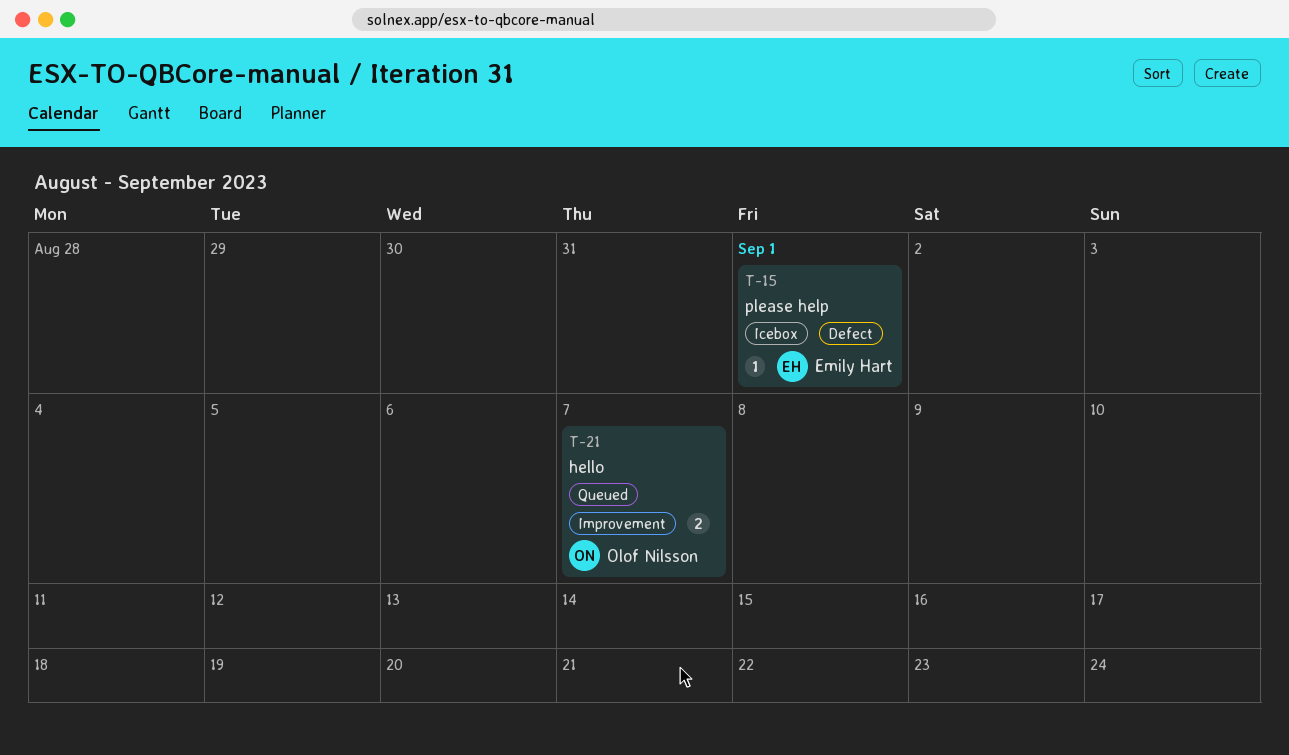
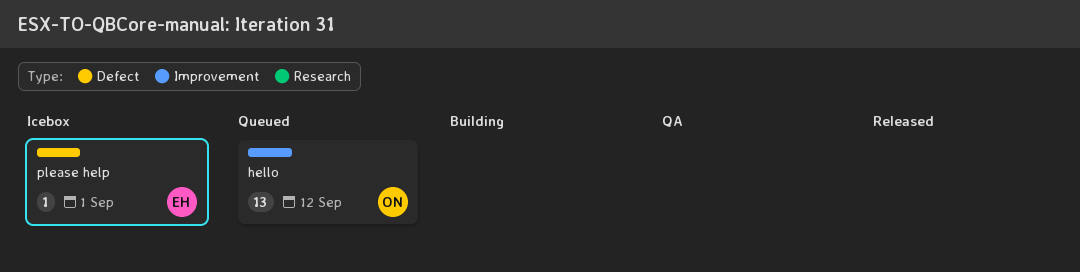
hello, estimate: 2 -> 13
hello, due: Sep 7 -> Sep 12

